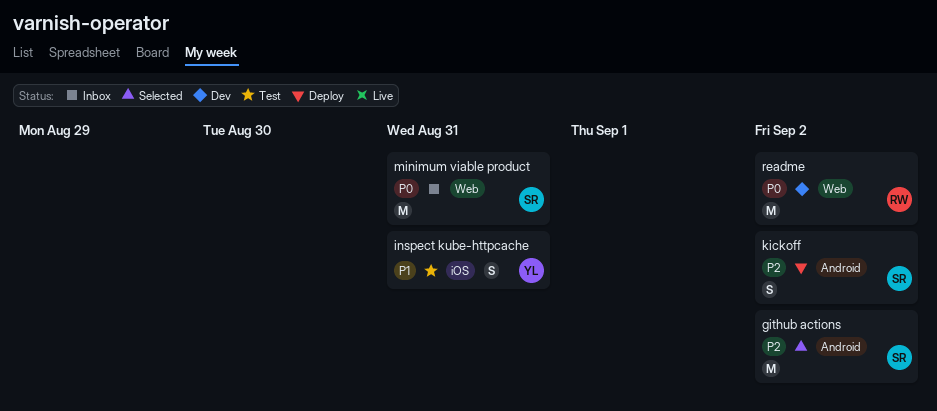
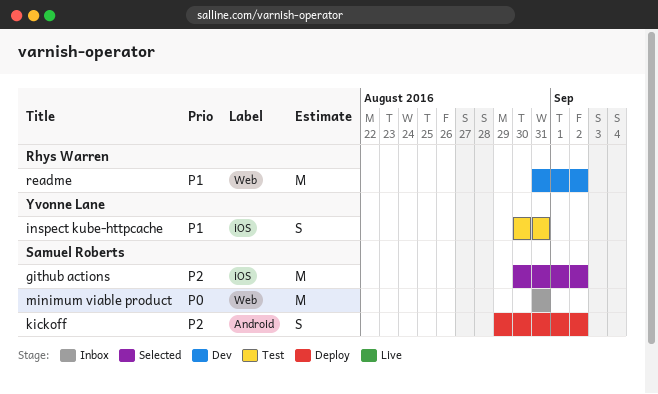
github actions, label: Android -> iOS
readme, priority: P0 -> P1

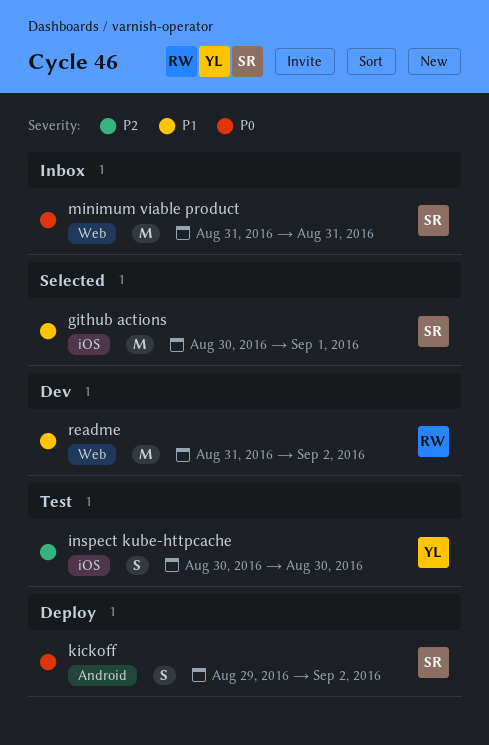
github actions, priority: P2 -> P1
github actions, due: Sep 2 -> Sep 1
inspect kube-httpcache, priority: P1 -> P2
inspect kube-httpcache, due: Aug 31 -> Aug 30
kickoff, priority: P2 -> P0

